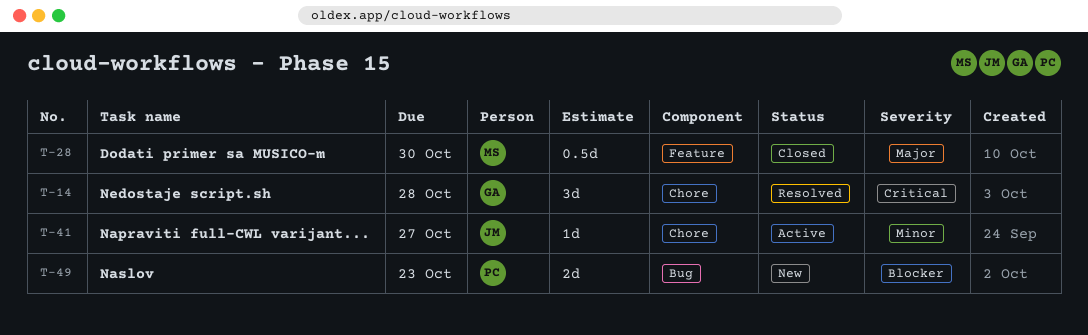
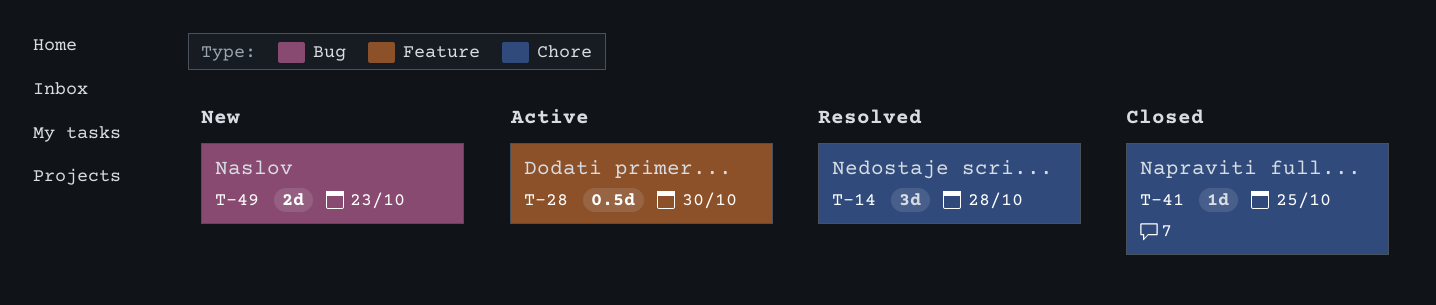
T-28, status: Closed -> Active
T-41, status: Active -> Closed
T-41, due: Oct 27 -> Oct 25

